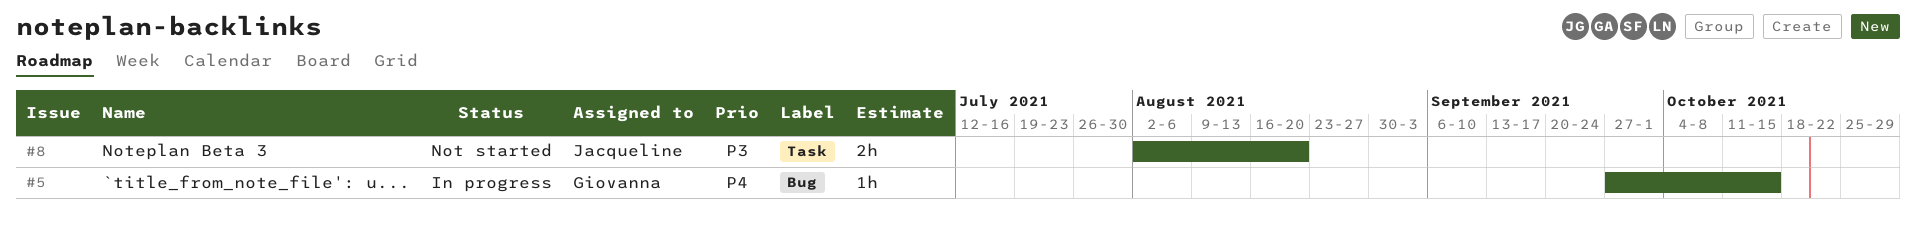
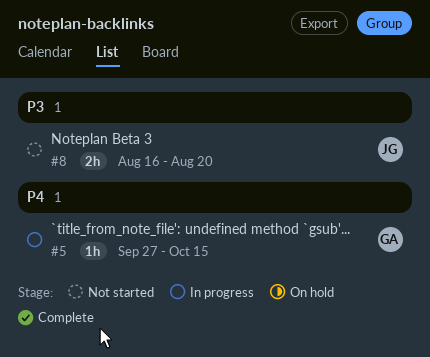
#8, start: Aug 2 -> Aug 16

